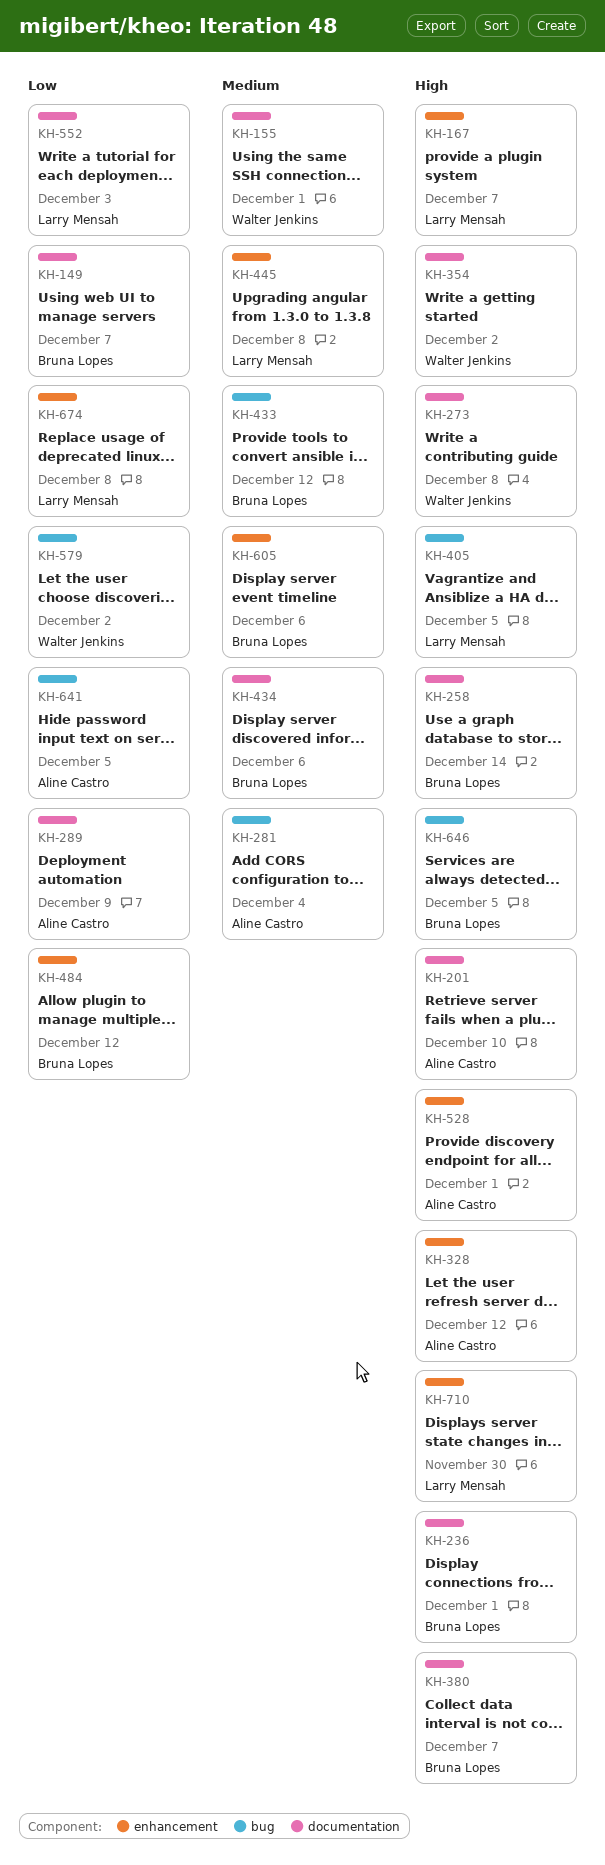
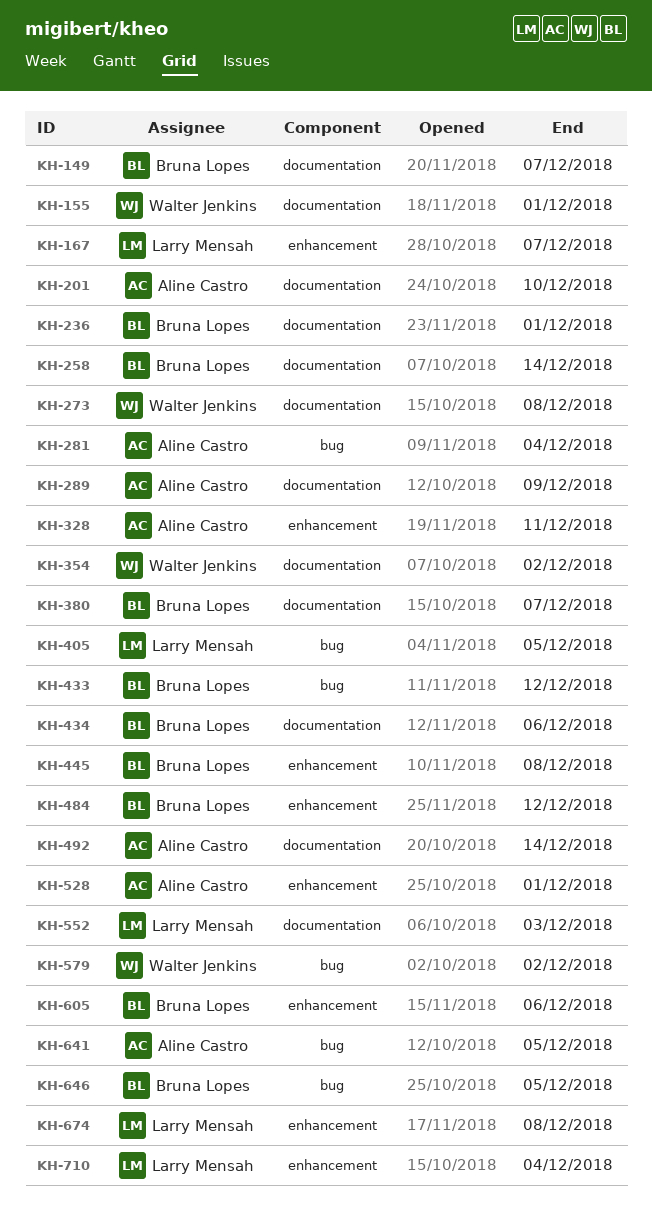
KH-328, due: Dec 12 -> Dec 11
KH-445, owner: Larry Mensah -> Bruna Lopes
KH-492: none -> present
KH-710, due: Nov 30 -> Dec 4

